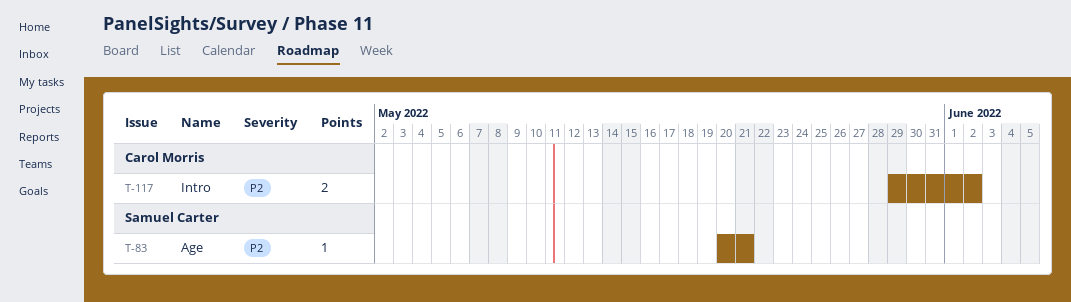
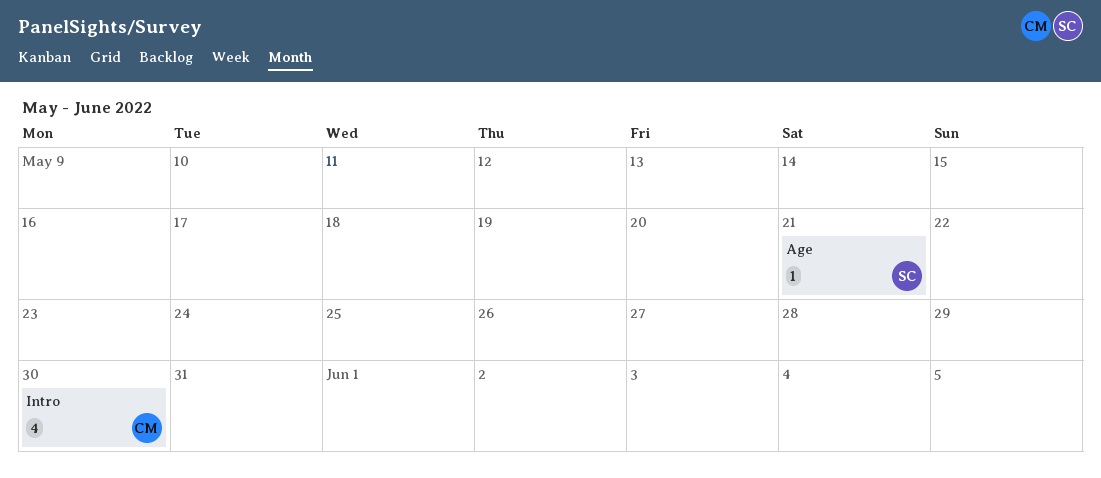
Intro, estimate: 2 -> 4
Intro, due: Jun 2 -> May 30

